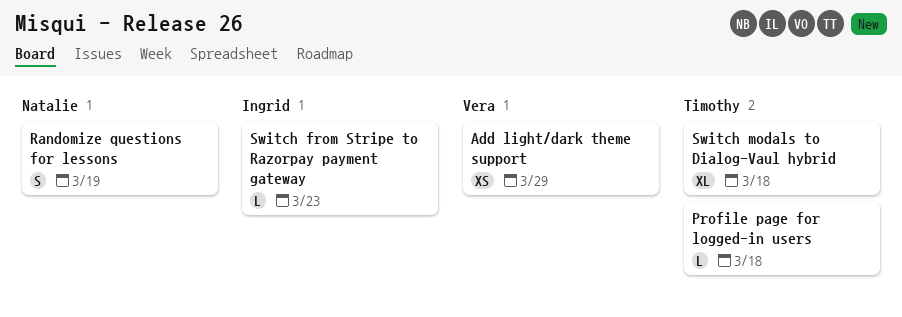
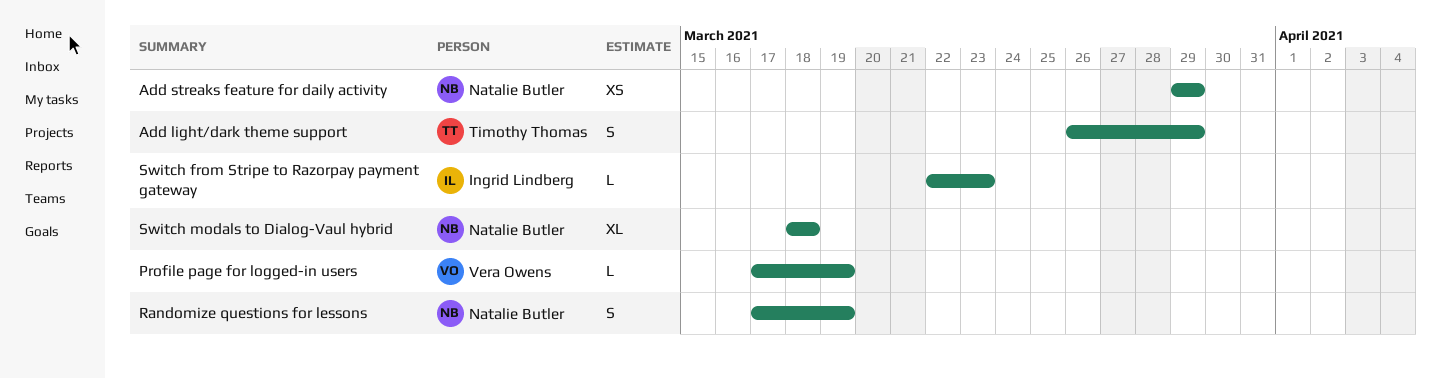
Add light/dark theme support, owner: Vera Owens -> Timothy Thomas
Add light/dark theme support, estimate: XS -> S
Add streaks feature for daily activity: none -> present
Profile page for logged-in users, owner: Timothy Thomas -> Vera Owens
Profile page for logged-in users, due: Mar 18 -> Mar 19
Switch modals to Dialog-Vaul hybrid, owner: Timothy Thomas -> Natalie Butler

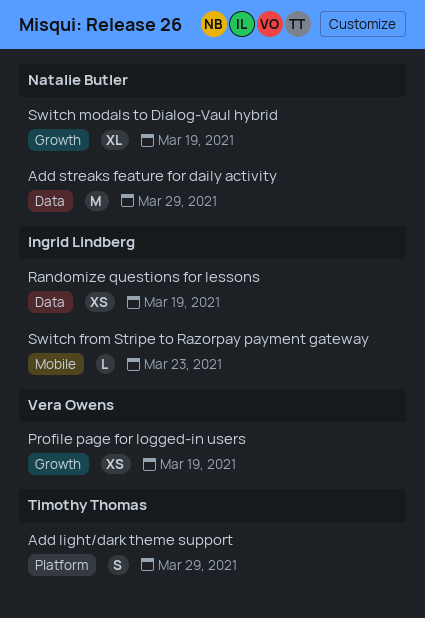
Add streaks feature for daily activity, estimate: XS -> M
Profile page for logged-in users, estimate: L -> XS
Randomize questions for lessons, owner: Natalie Butler -> Ingrid Lindberg
Randomize questions for lessons, estimate: S -> XS
Switch modals to Dialog-Vaul hybrid, due: Mar 18 -> Mar 19

